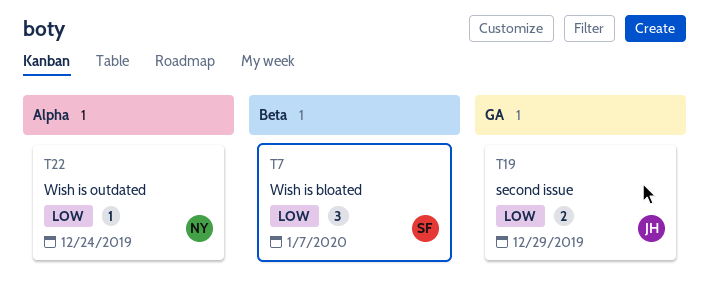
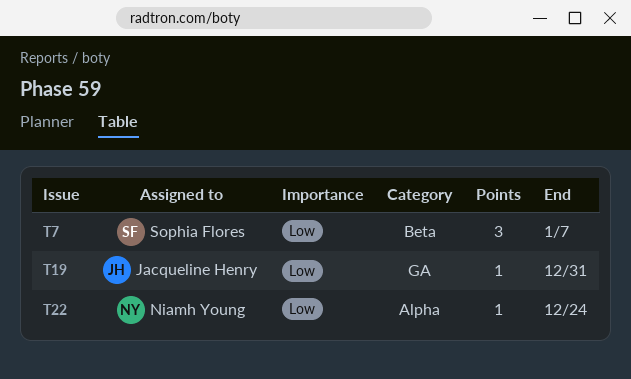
T19, estimate: 2 -> 1
T19, due: Dec 29 -> Dec 31

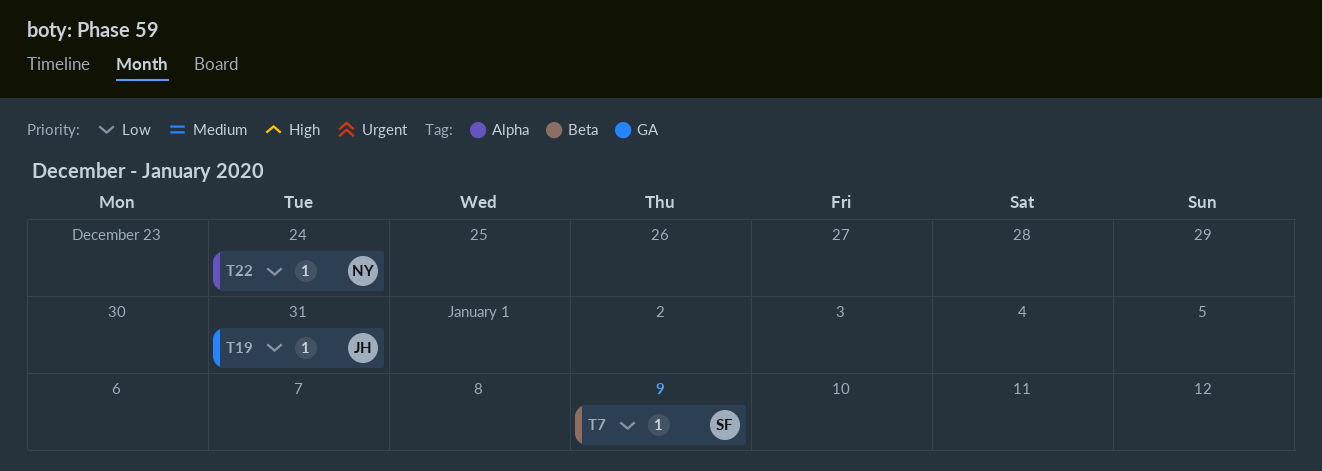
T7, estimate: 3 -> 1
T7, due: Jan 7 -> Jan 9

